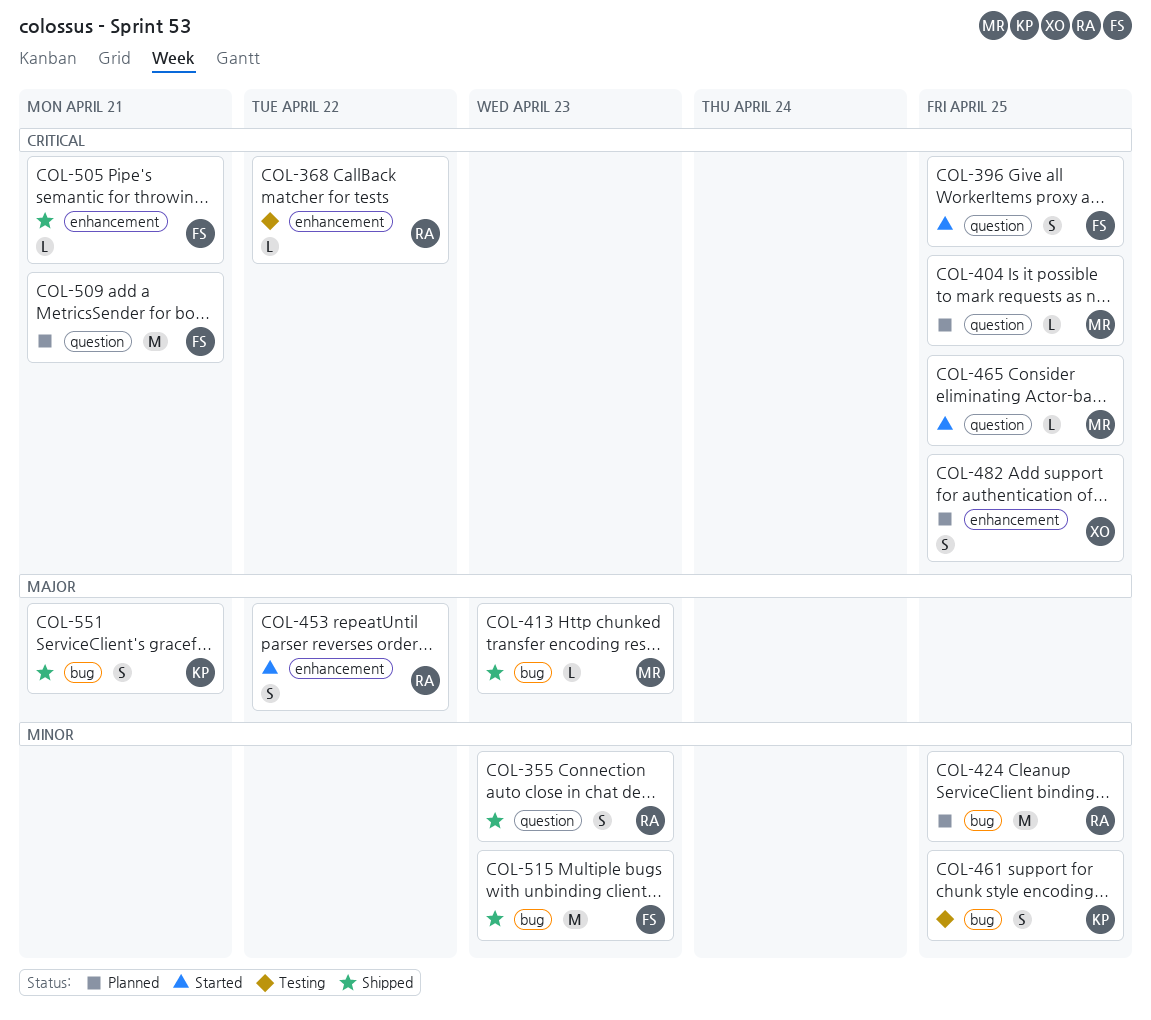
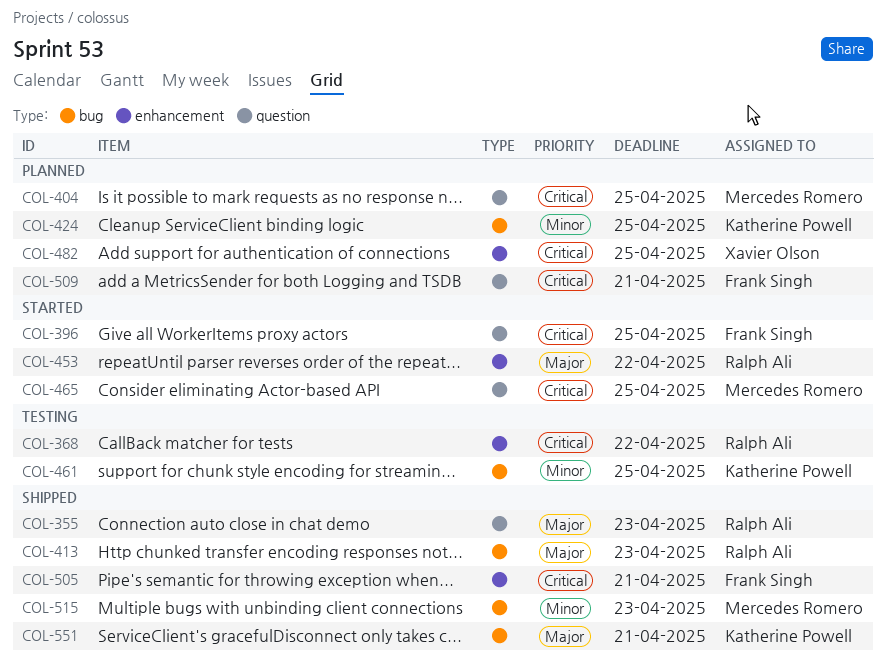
COL-355, priority: Minor -> Major
COL-413, owner: Mercedes Romero -> Ralph Ali
COL-424, owner: Ralph Ali -> Katherine Powell
COL-515, owner: Frank Singh -> Mercedes Romero

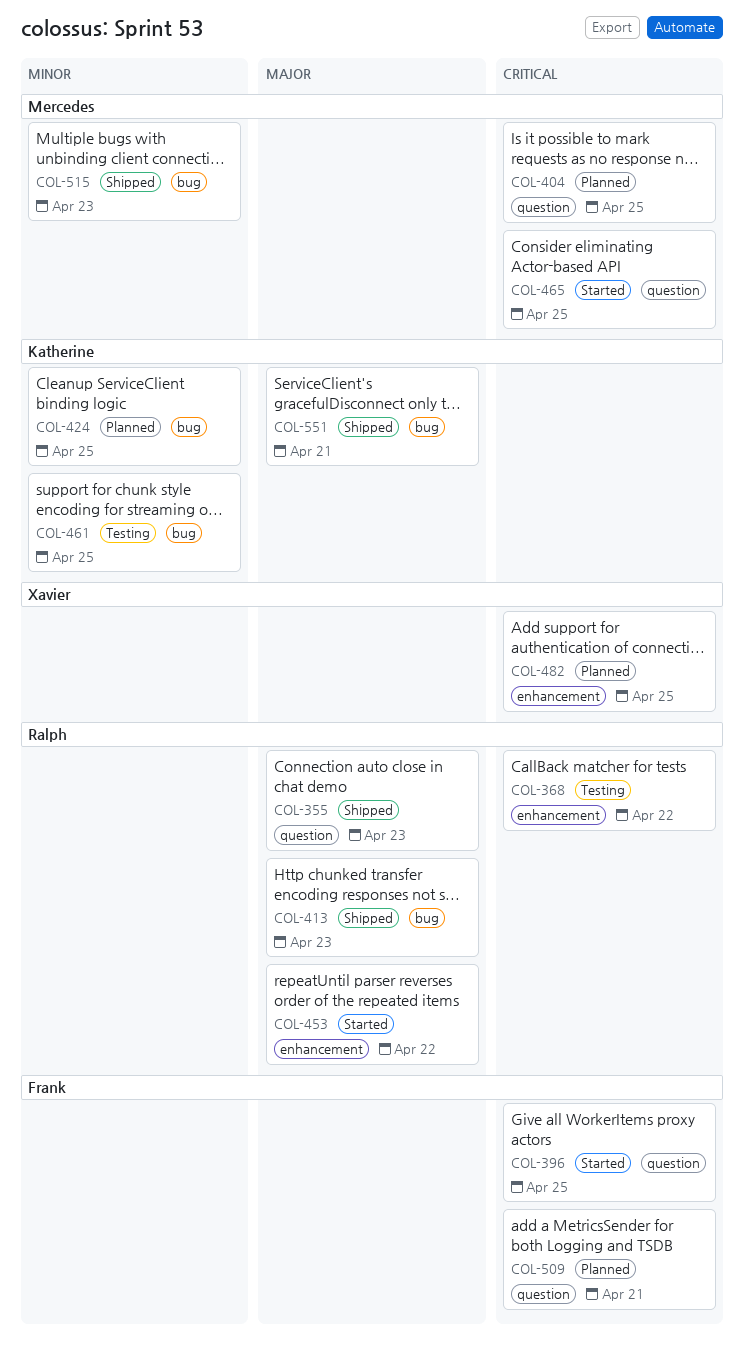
COL-505: present -> none

